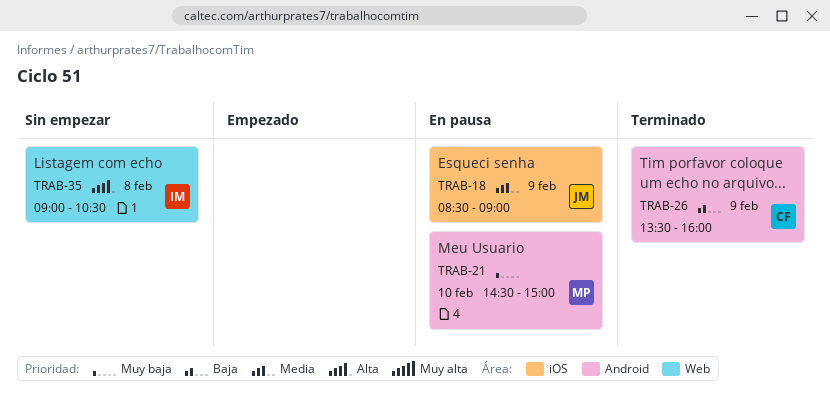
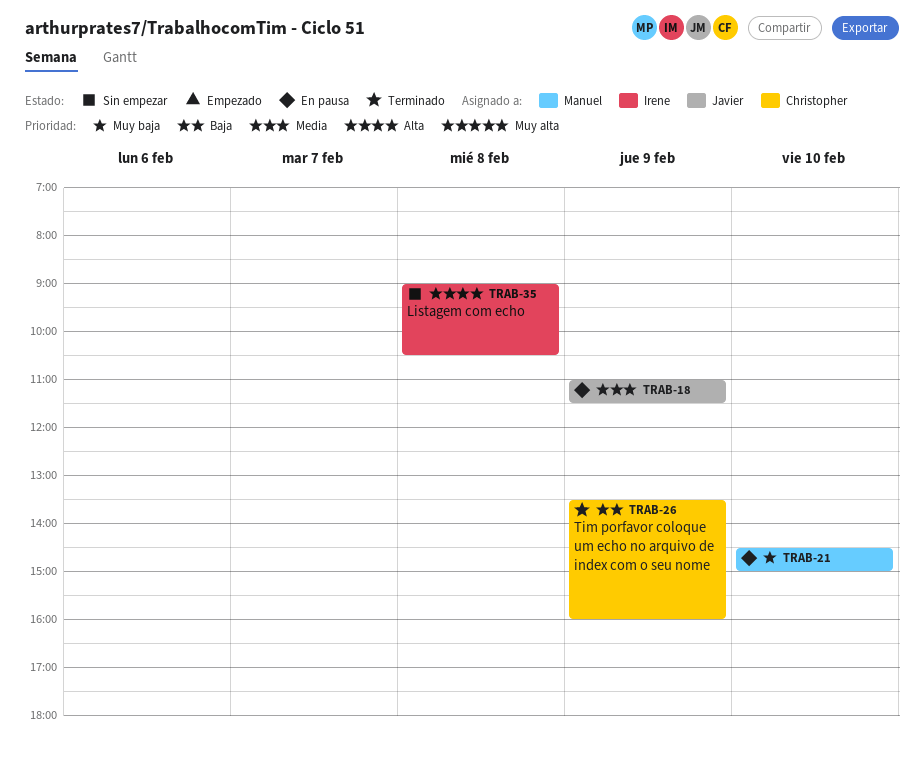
TRAB-18, begins: 08:30 -> 11:00
TRAB-18, ends: 09:00 -> 11:30

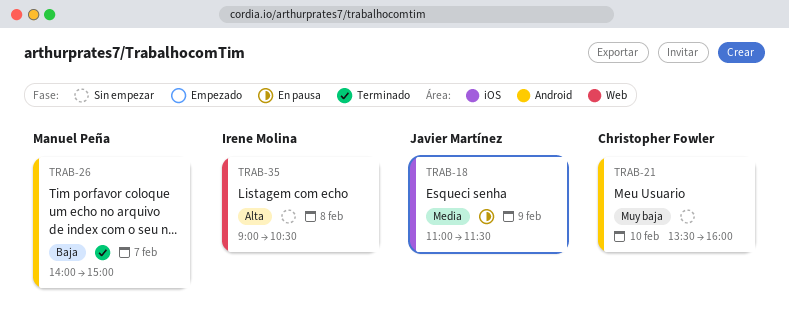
TRAB-21, status: En pausa -> Sin empezar
TRAB-21, owner: Manuel Peña -> Christopher Fowler
TRAB-21, begins: 14:30 -> 13:30
TRAB-21, ends: 15:00 -> 16:00
TRAB-26, owner: Christopher Fowler -> Manuel Peña
TRAB-26, day: Feb 9 -> Feb 7
TRAB-26, begins: 13:30 -> 14:00
TRAB-26, ends: 16:00 -> 15:00

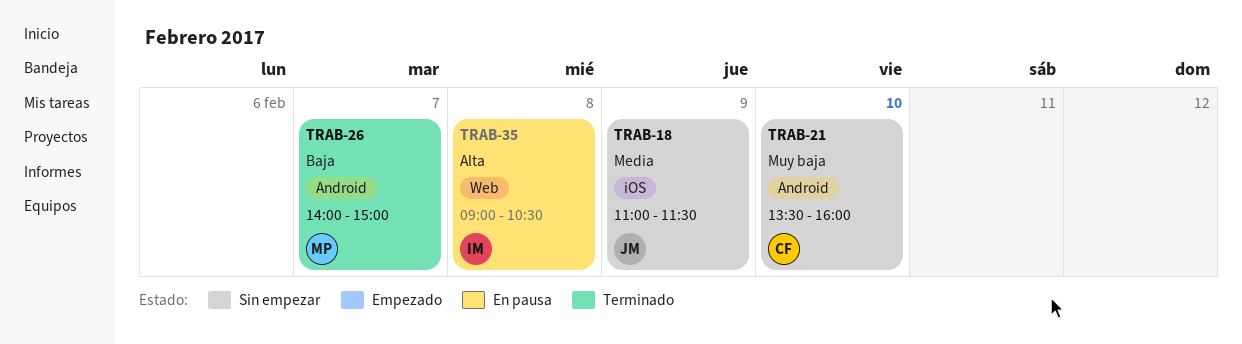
TRAB-18, status: En pausa -> Sin empezar
TRAB-35, status: Sin empezar -> En pausa

